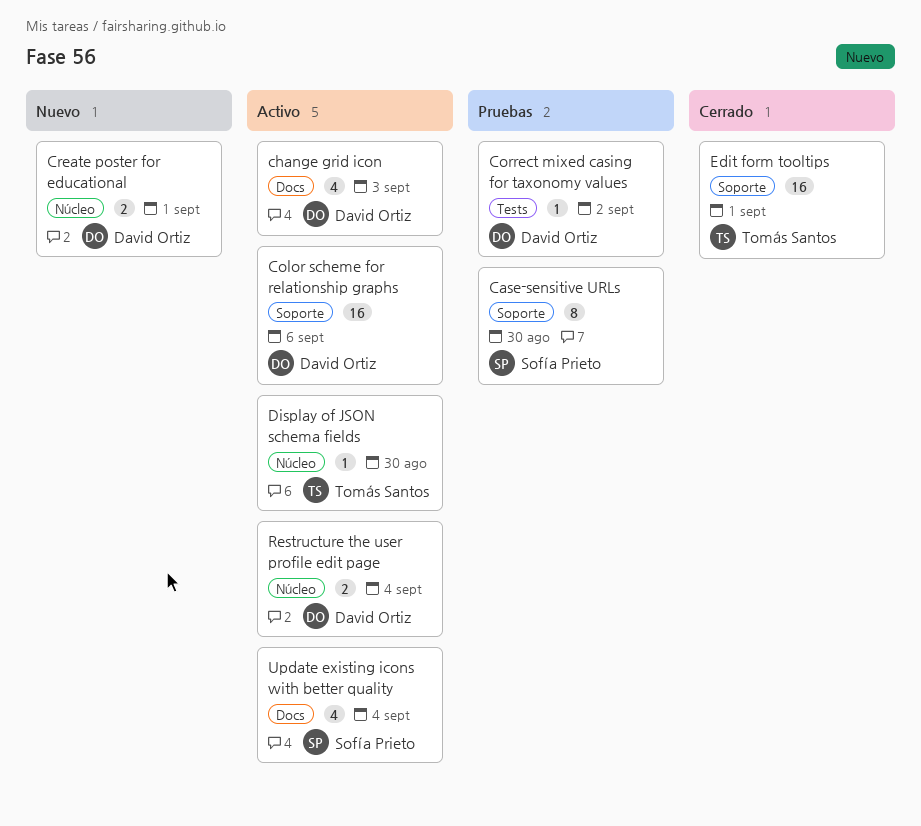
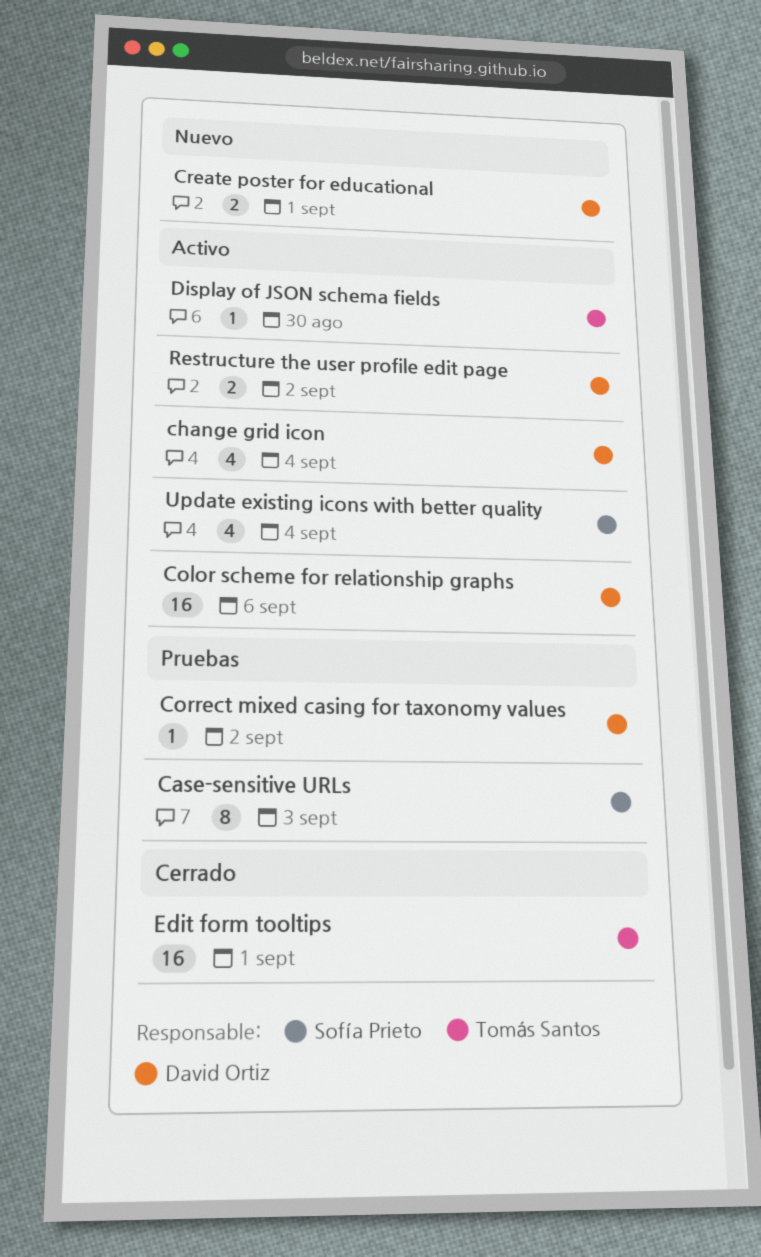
Case-sensitive URLs, due: Aug 30 -> Sep 3
change grid icon, due: Sep 3 -> Sep 4
Restructure the user profile edit page, due: Sep 4 -> Sep 2

